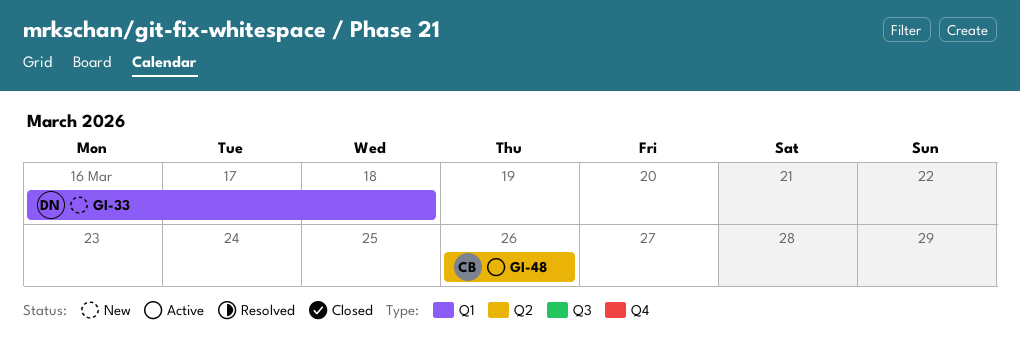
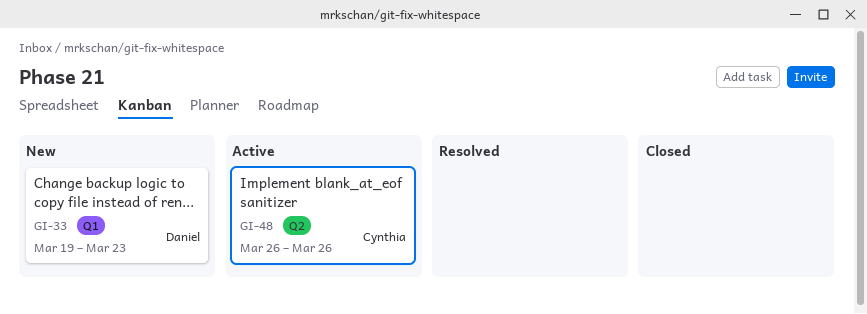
GI-33, start: Mar 16 -> Mar 19
GI-33, due: Mar 18 -> Mar 23

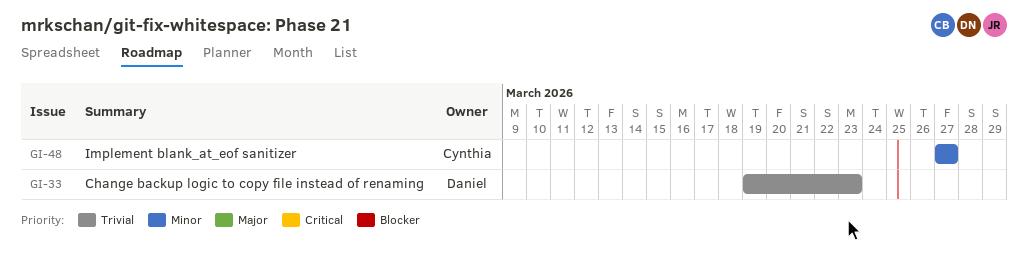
GI-48, start: Mar 26 -> Mar 27
GI-48, due: Mar 26 -> Mar 27

